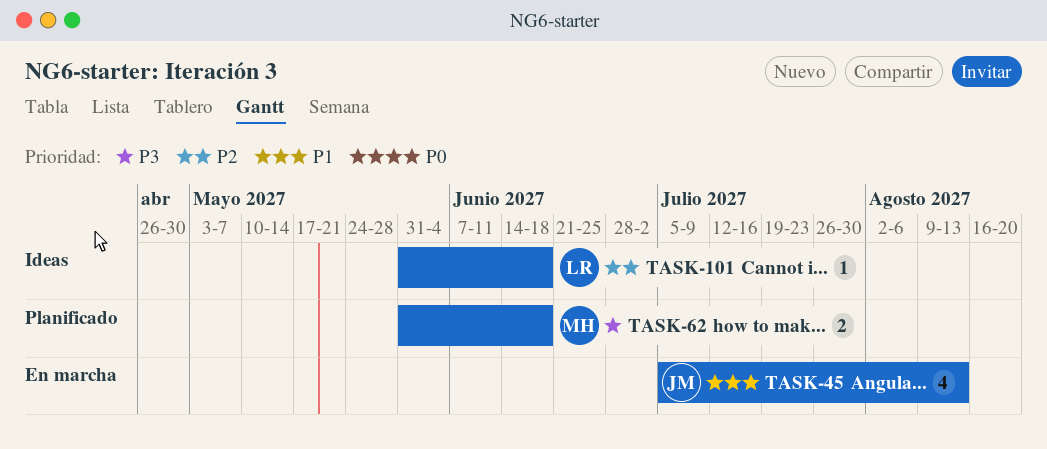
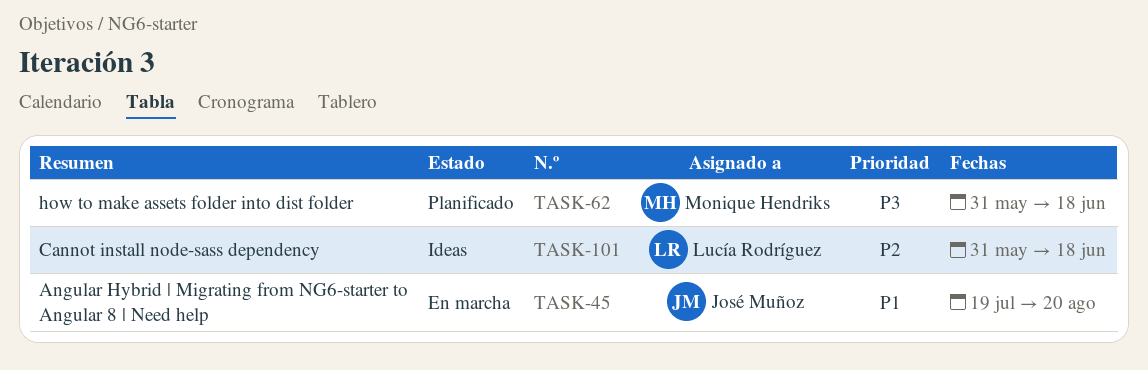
TASK-45, start: Jul 5 -> Jul 19
TASK-45, due: Aug 13 -> Aug 20

